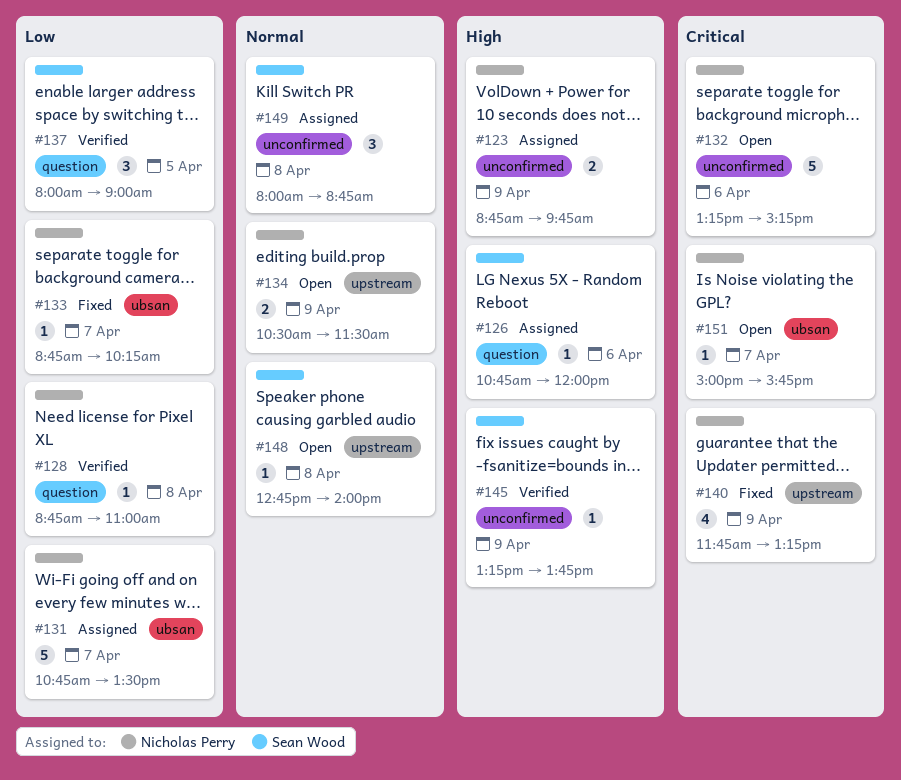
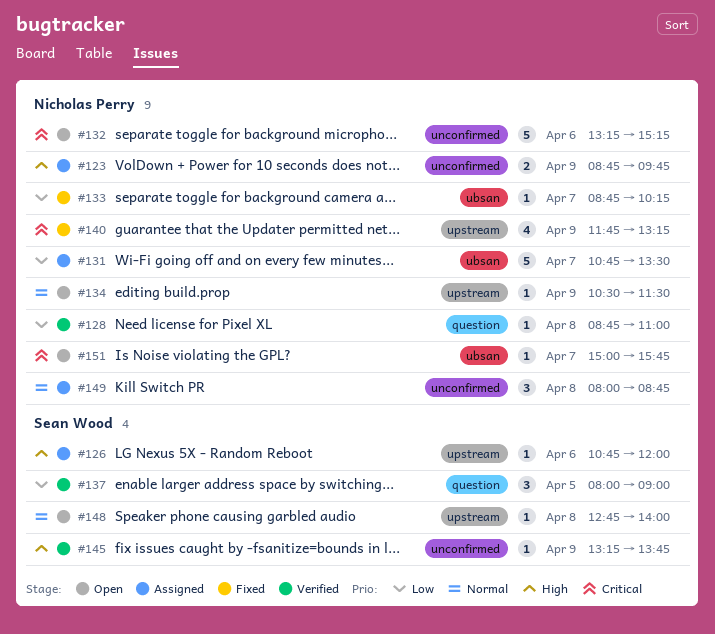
#126, label: question -> upstream
#134, estimate: 2 -> 1
#149, owner: Sean Wood -> Nicholas Perry

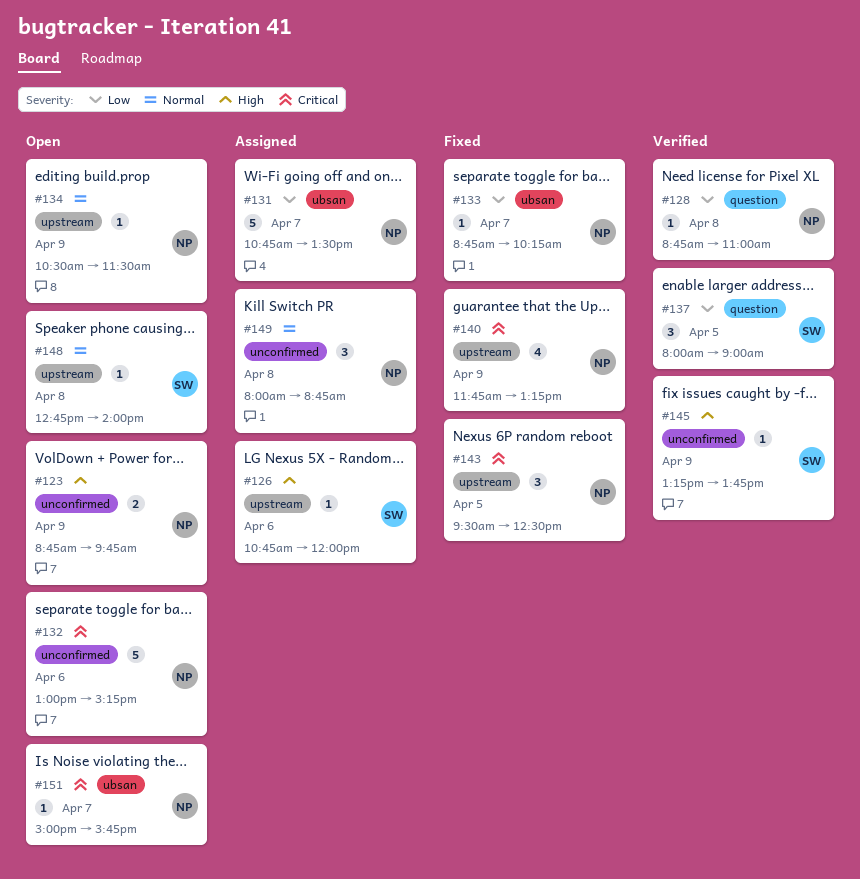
#123, status: Assigned -> Open
#132, begins: 13:15 -> 13:00
#143: none -> present

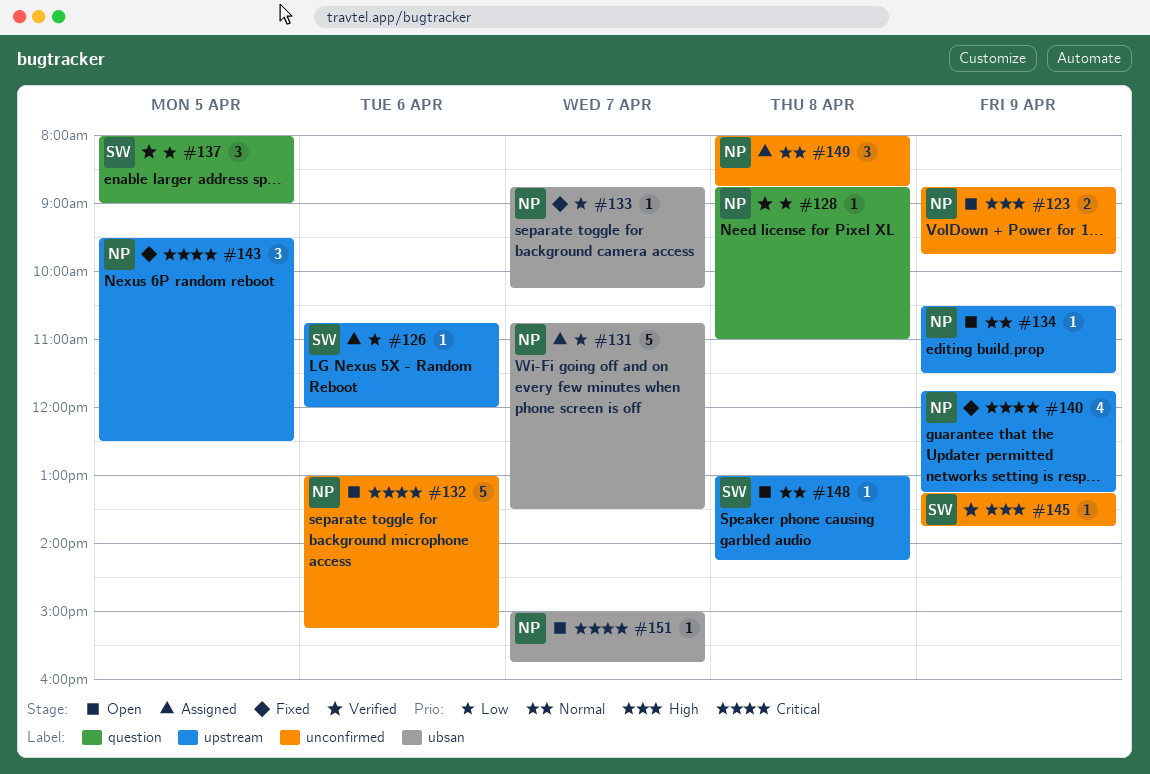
#126, priority: High -> Low
#148, begins: 12:45 -> 13:00
#148, ends: 14:00 -> 14:15

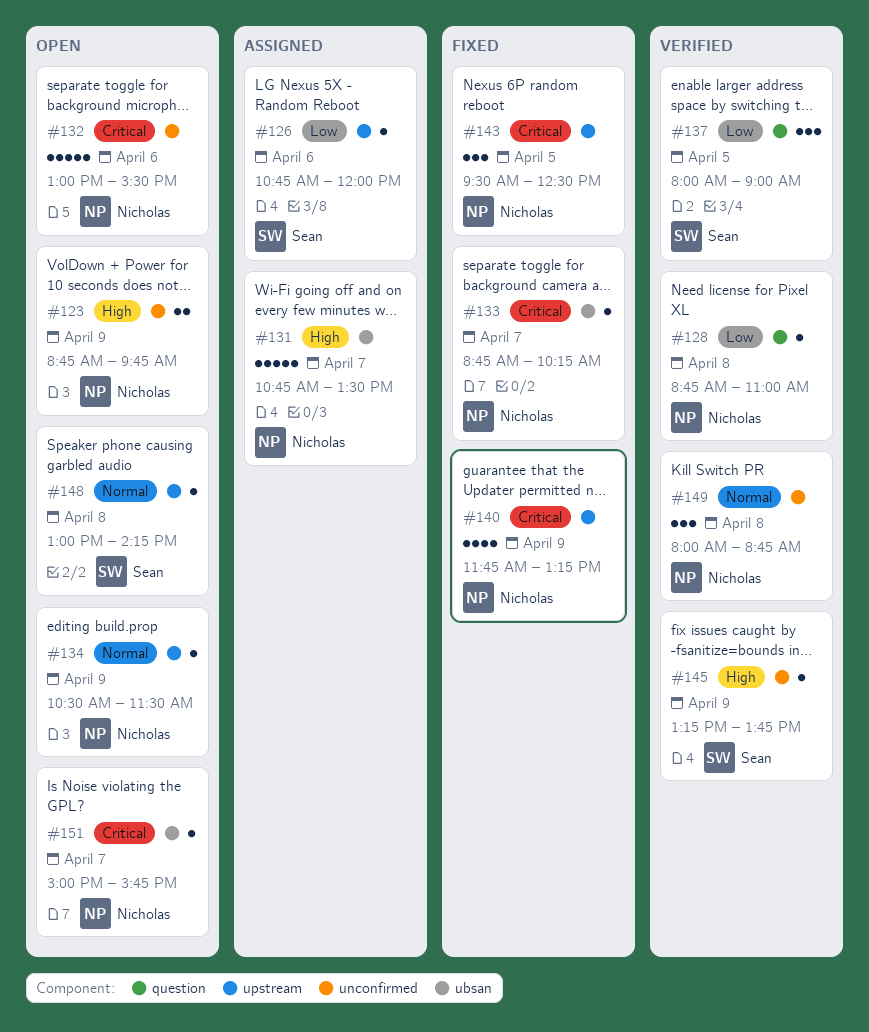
#131, priority: Low -> High
#132, ends: 15:15 -> 15:30
#133, priority: Low -> Critical
#149, status: Assigned -> Verified

